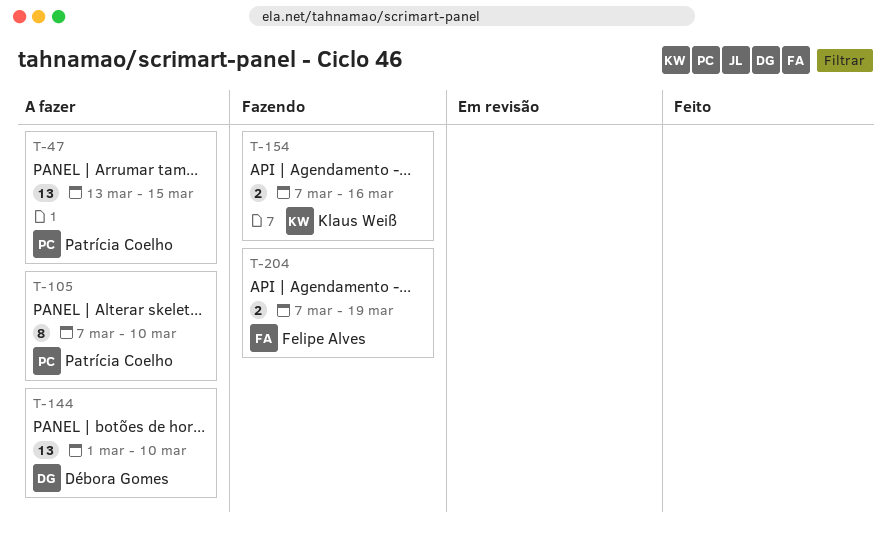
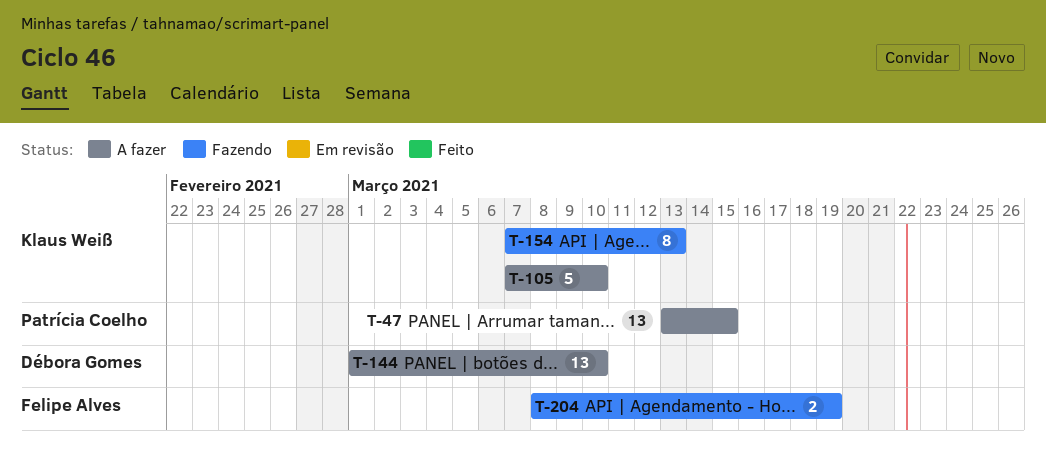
T-105, owner: Patrícia Coelho -> Klaus Weiß
T-105, estimate: 8 -> 5
T-154, estimate: 2 -> 8
T-154, due: Mar 16 -> Mar 13
T-204, start: Mar 7 -> Mar 8

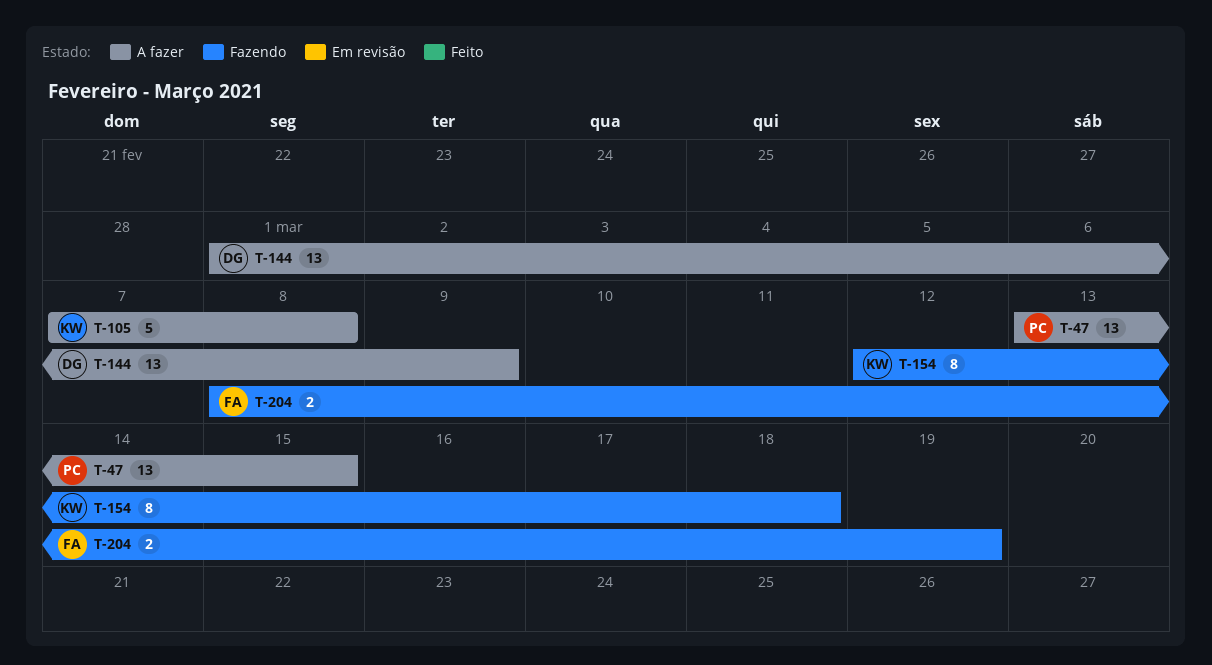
T-105, due: Mar 10 -> Mar 8
T-144, due: Mar 10 -> Mar 9
T-154, start: Mar 7 -> Mar 12
T-154, due: Mar 13 -> Mar 18

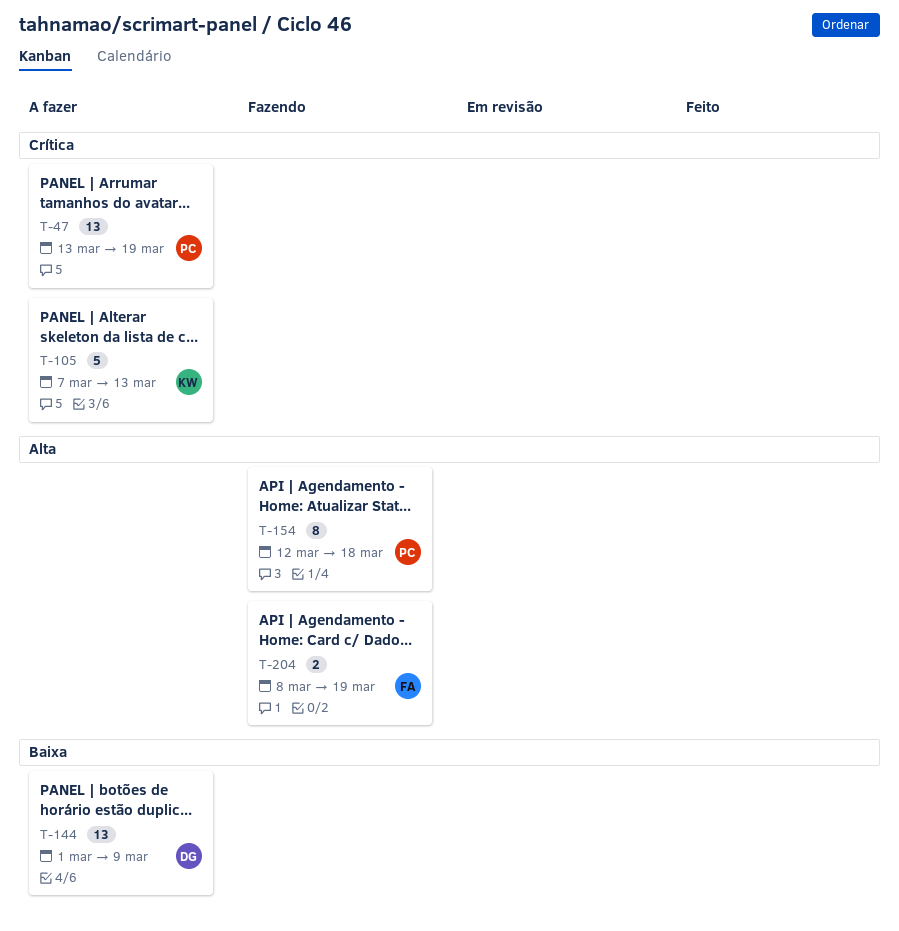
T-47, due: Mar 15 -> Mar 19
T-105, due: Mar 8 -> Mar 13
T-154, owner: KW -> PC

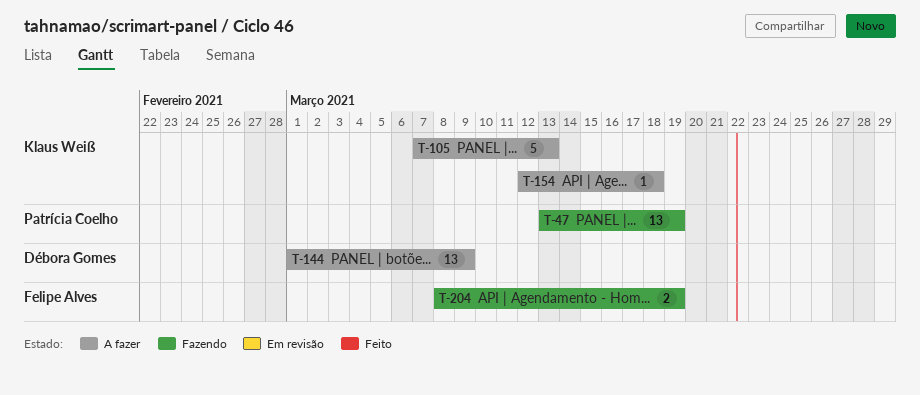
T-47, status: A fazer -> Fazendo
T-154, status: Fazendo -> A fazer
T-154, owner: Patrícia Coelho -> Klaus Weiß
T-154, estimate: 8 -> 1

